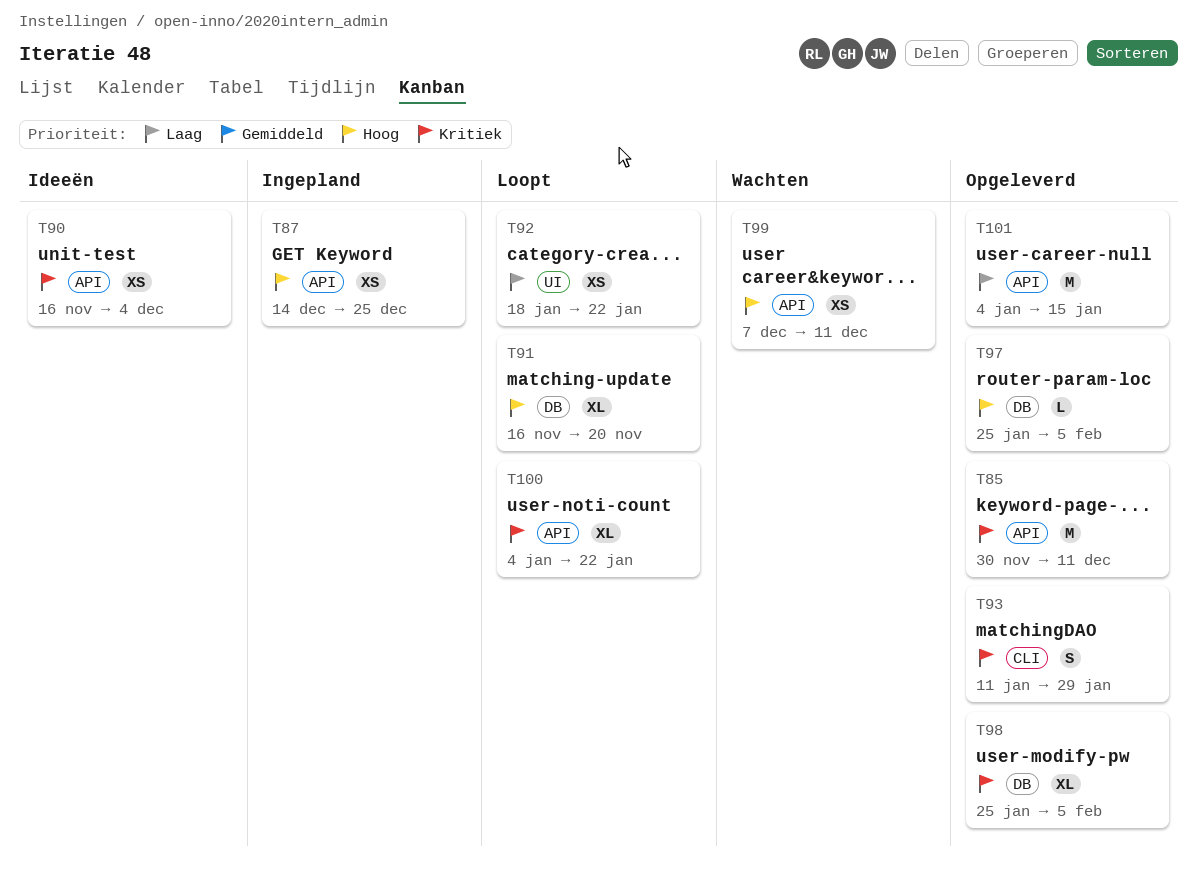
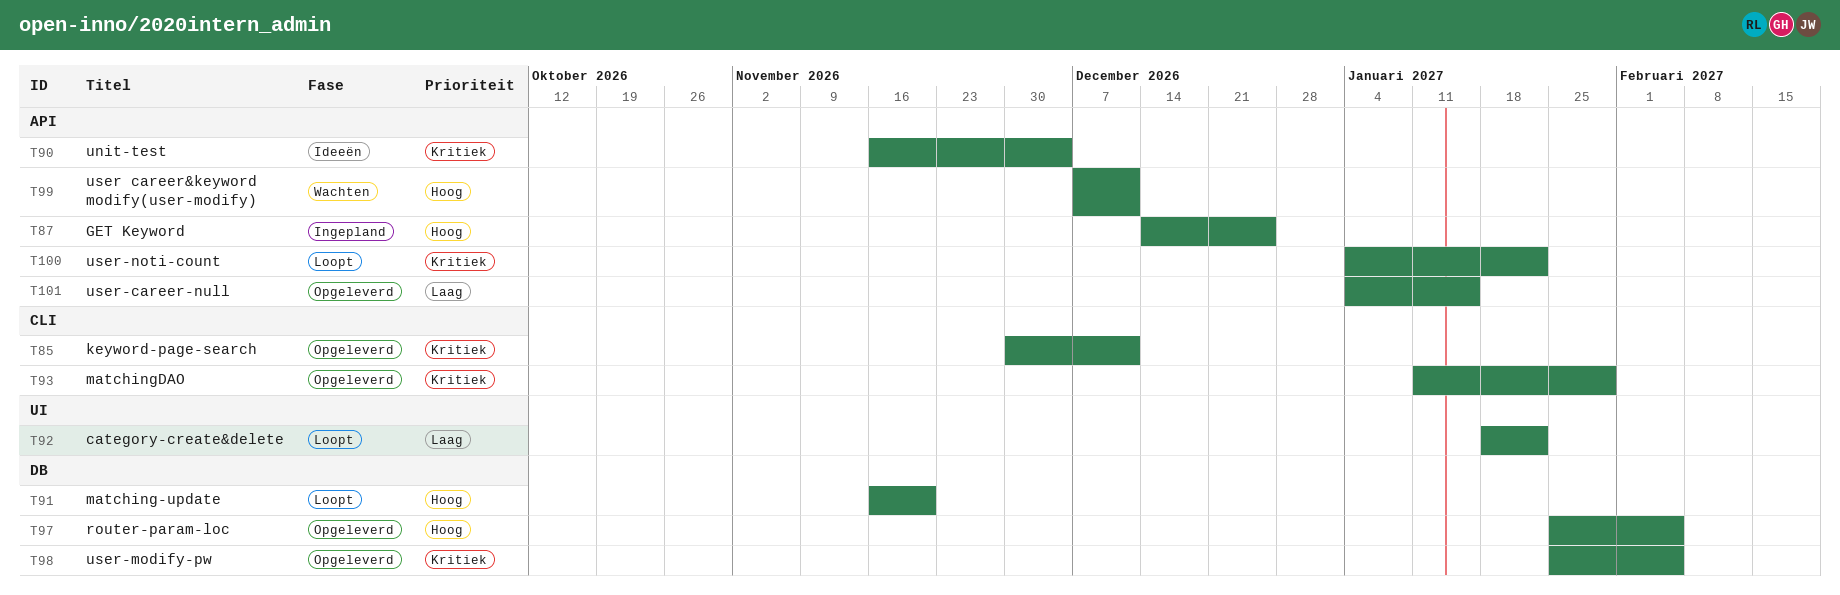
T85, label: API -> CLI

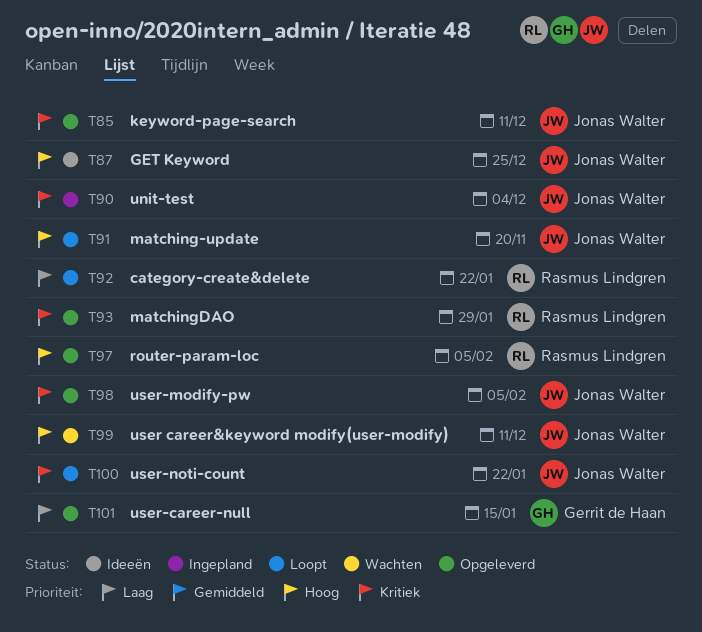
T87, status: Ingepland -> Ideeën
T90, status: Ideeën -> Ingepland

